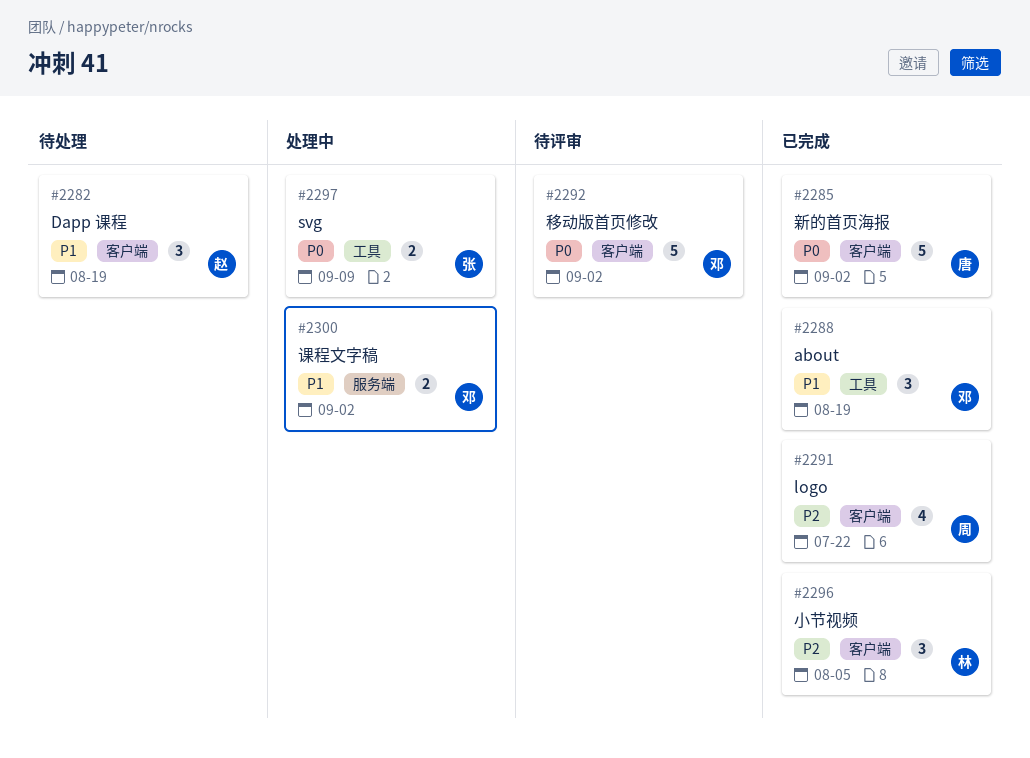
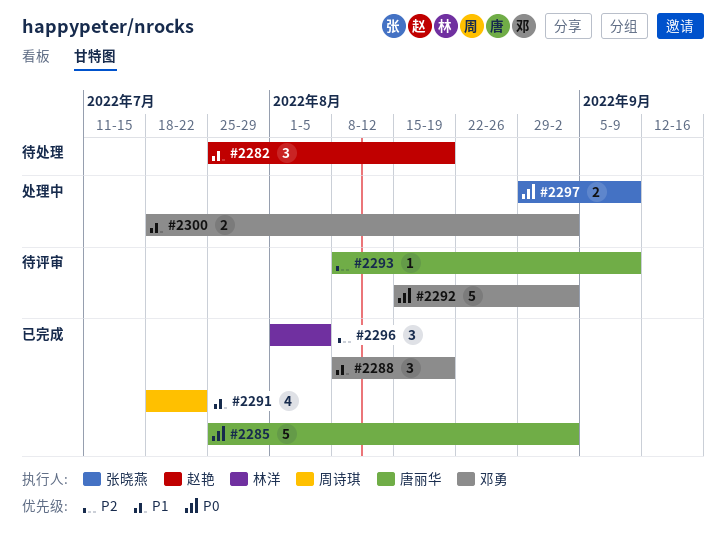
#2291, priority: P2 -> P1
#2293: none -> present

